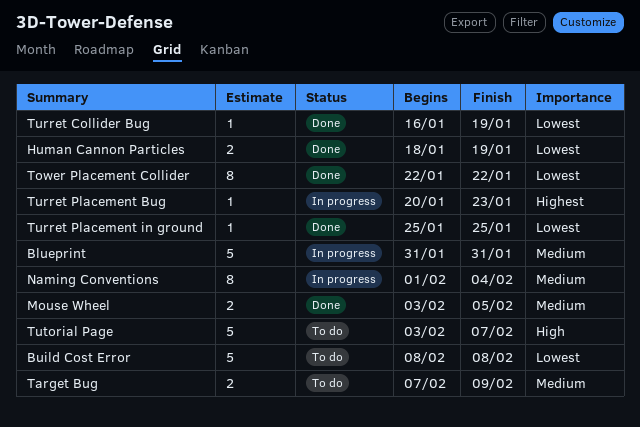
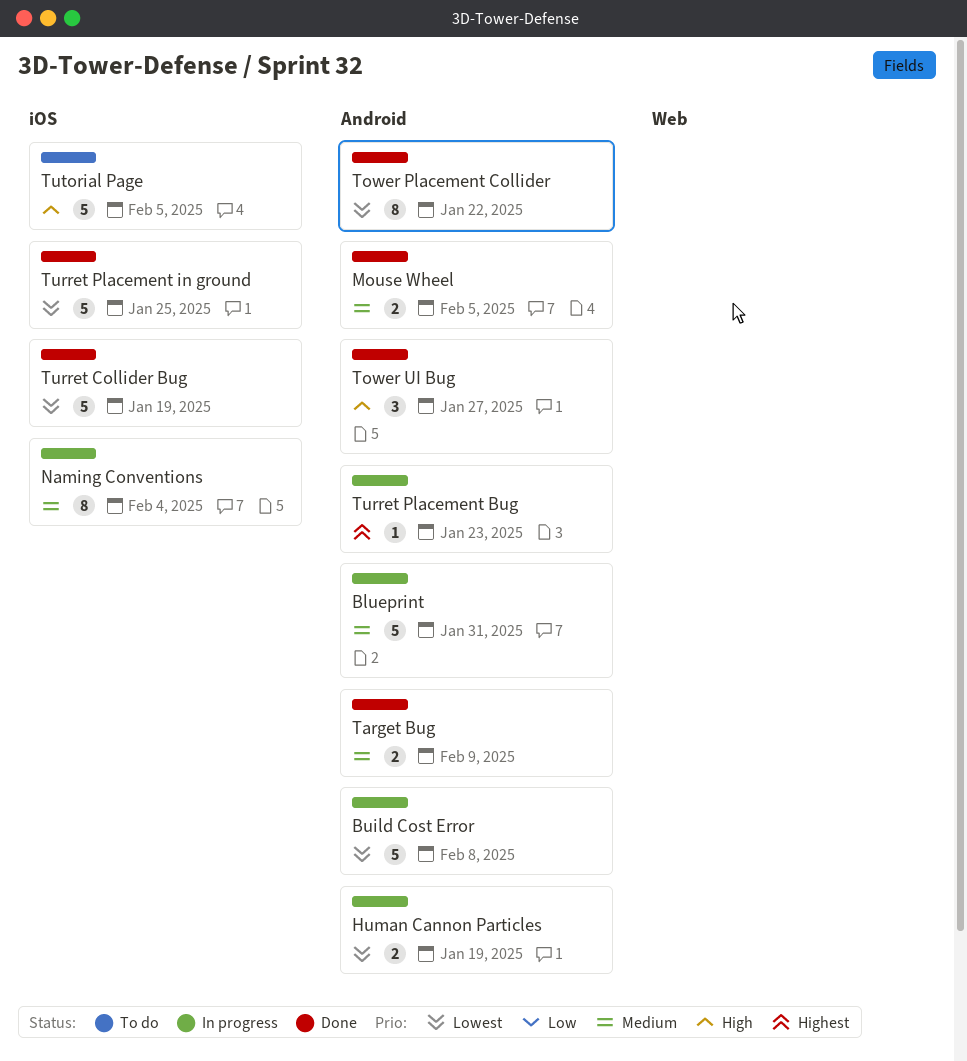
Build Cost Error, status: To do -> In progress
Human Cannon Particles, status: Done -> In progress
Target Bug, status: To do -> Done
Tower UI Bug: none -> present
Turret Collider Bug, estimate: 1 -> 5
Turret Placement in ground, estimate: 1 -> 5
Tutorial Page, due: Feb 7 -> Feb 5

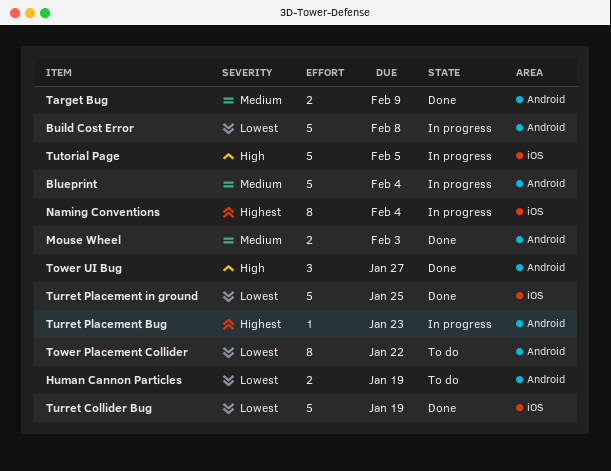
Blueprint, due: Jan 31 -> Feb 4
Human Cannon Particles, status: In progress -> To do
Mouse Wheel, due: Feb 5 -> Feb 3
Naming Conventions, priority: Medium -> Highest
Tower Placement Collider, status: Done -> To do
Tutorial Page, status: To do -> In progress

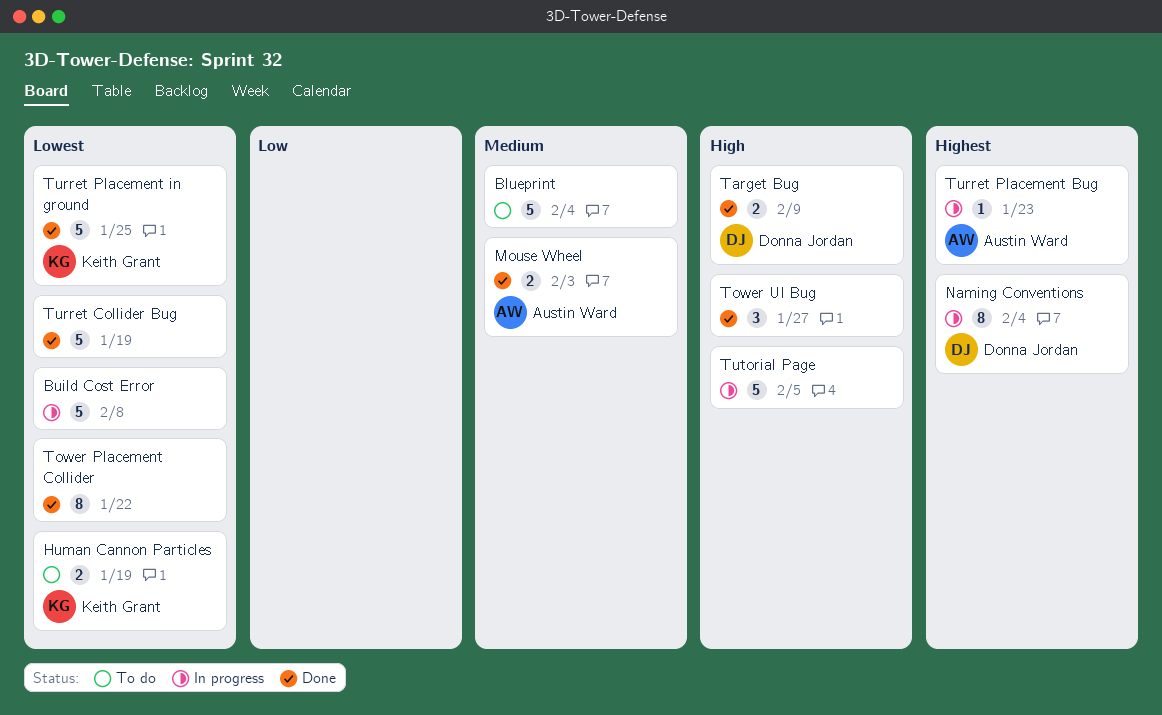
Blueprint, status: In progress -> To do
Target Bug, priority: Medium -> High
Tower Placement Collider, status: To do -> Done

